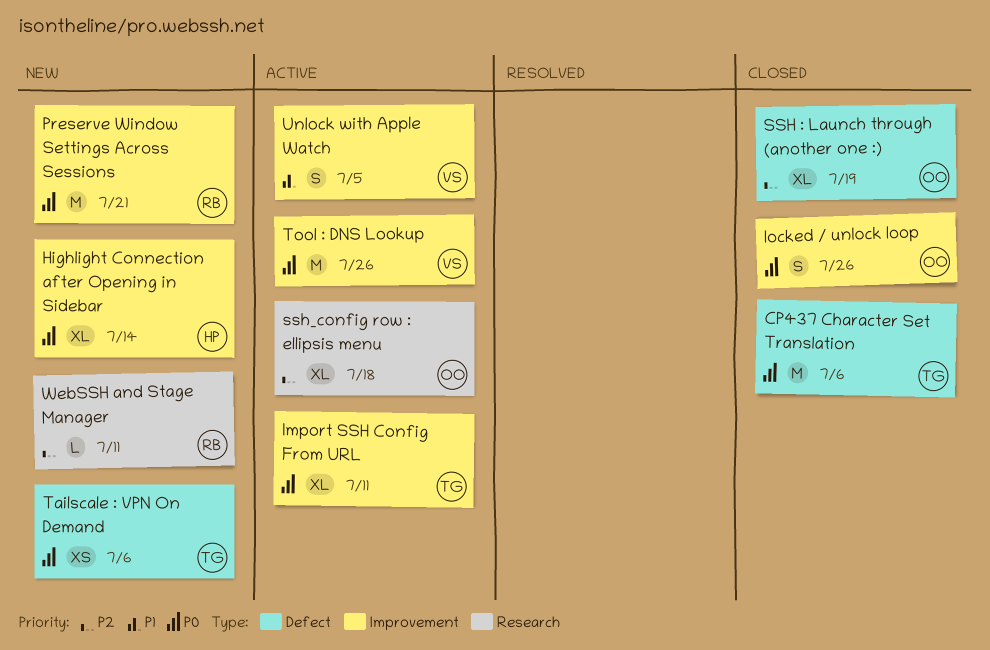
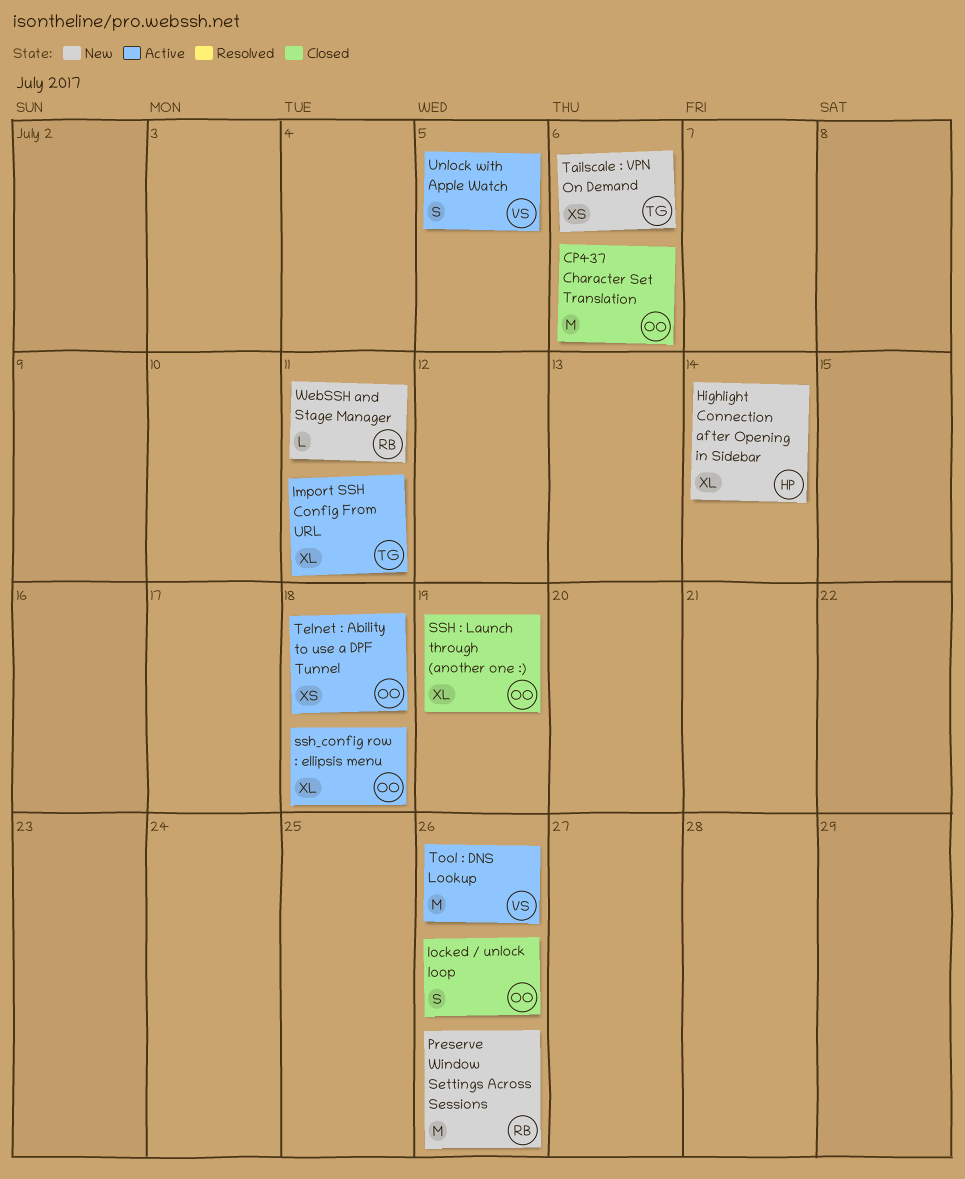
CP437 Character Set Translation, owner: TG -> OO
Preserve Window Settings Across Sessions, due: Jul 21 -> Jul 26
Telnet : Ability to use a DPF Tunnel: none -> present

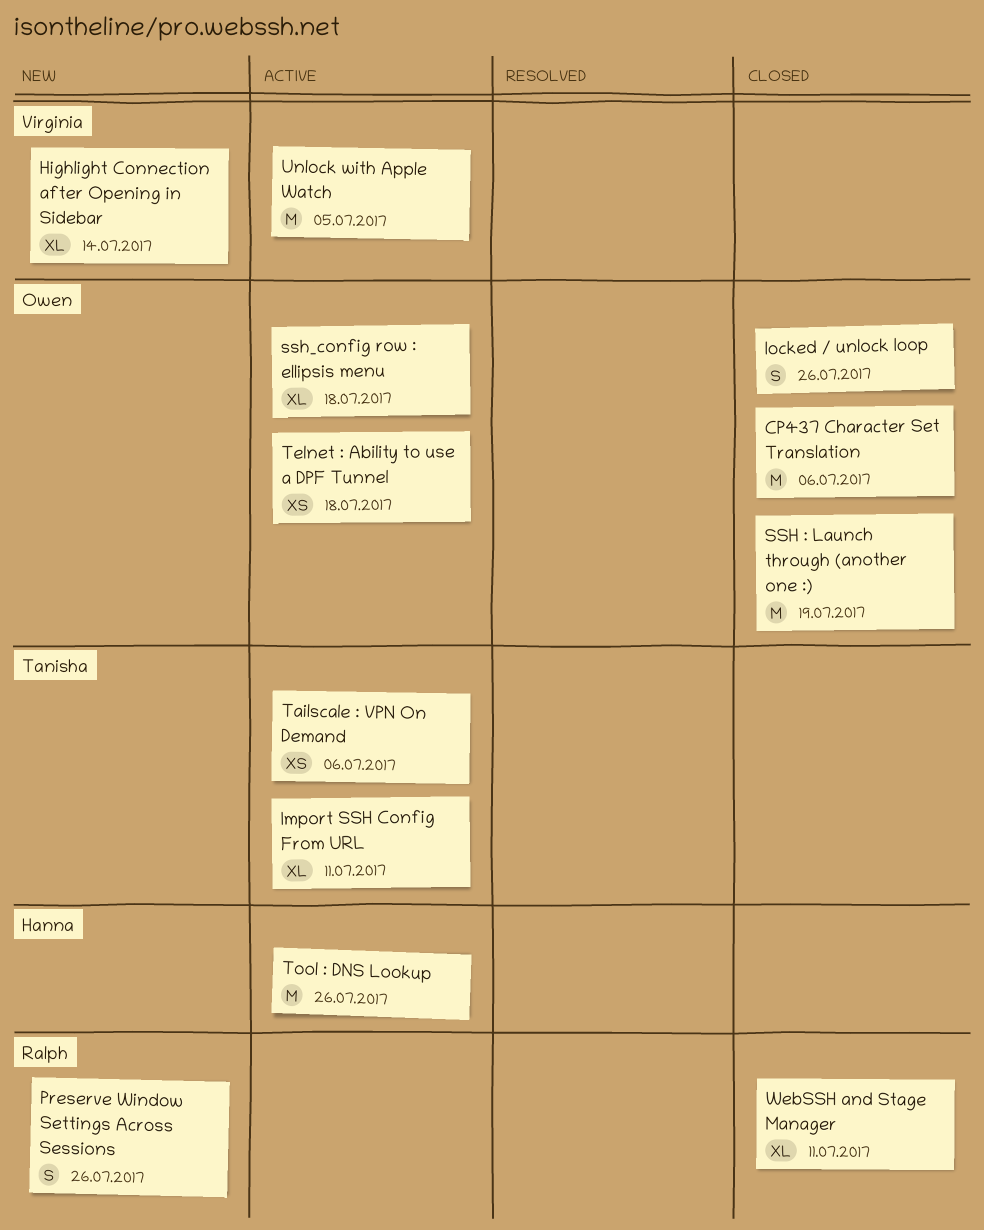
Highlight Connection after Opening in Sidebar, owner: Hanna -> Virginia
Preserve Window Settings Across Sessions, estimate: M -> S
SSH : Launch through (another one :), estimate: XL -> M
Tailscale : VPN On Demand, status: New -> Active
Tool : DNS Lookup, owner: Virginia -> Hanna
Unlock with Apple Watch, estimate: S -> M
WebSSH and Stage Manager, status: New -> Closed
WebSSH and Stage Manager, estimate: L -> XL

